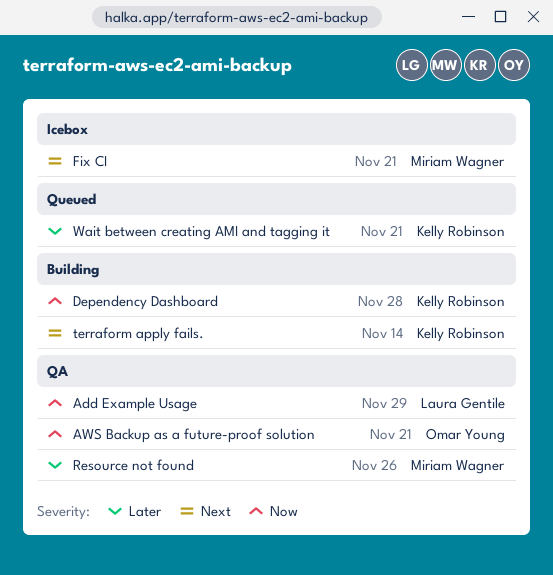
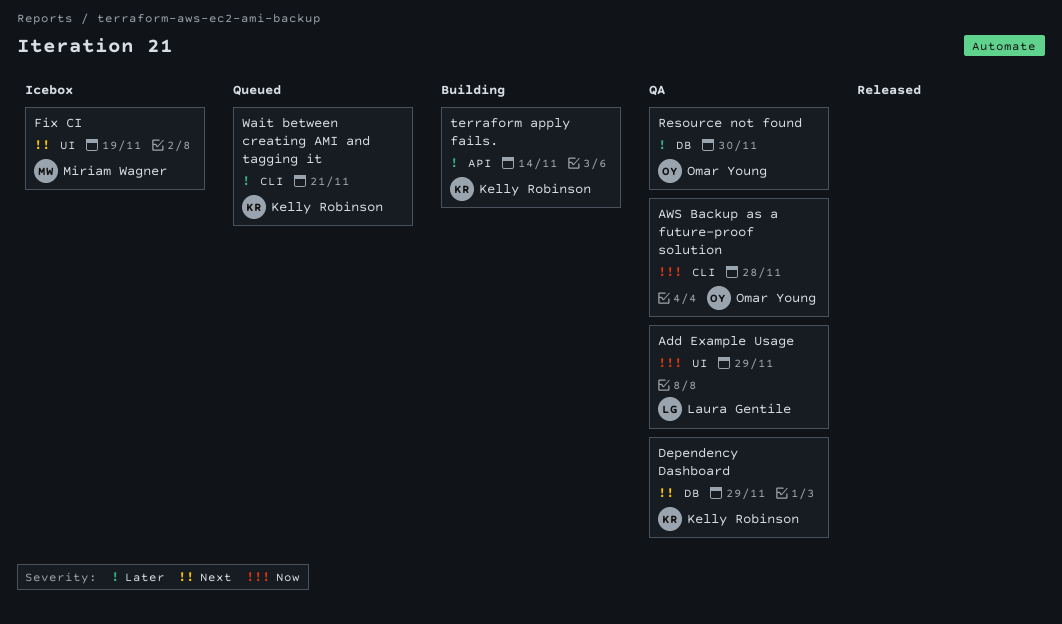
AWS Backup as a future-proof solution, due: Nov 21 -> Nov 28
Dependency Dashboard, status: Building -> QA
Dependency Dashboard, priority: Now -> Next
Dependency Dashboard, due: Nov 28 -> Nov 29
Fix CI, due: Nov 21 -> Nov 19
Resource not found, owner: Miriam Wagner -> Omar Young
Resource not found, due: Nov 26 -> Nov 30
terraform apply fails., priority: Next -> Later

